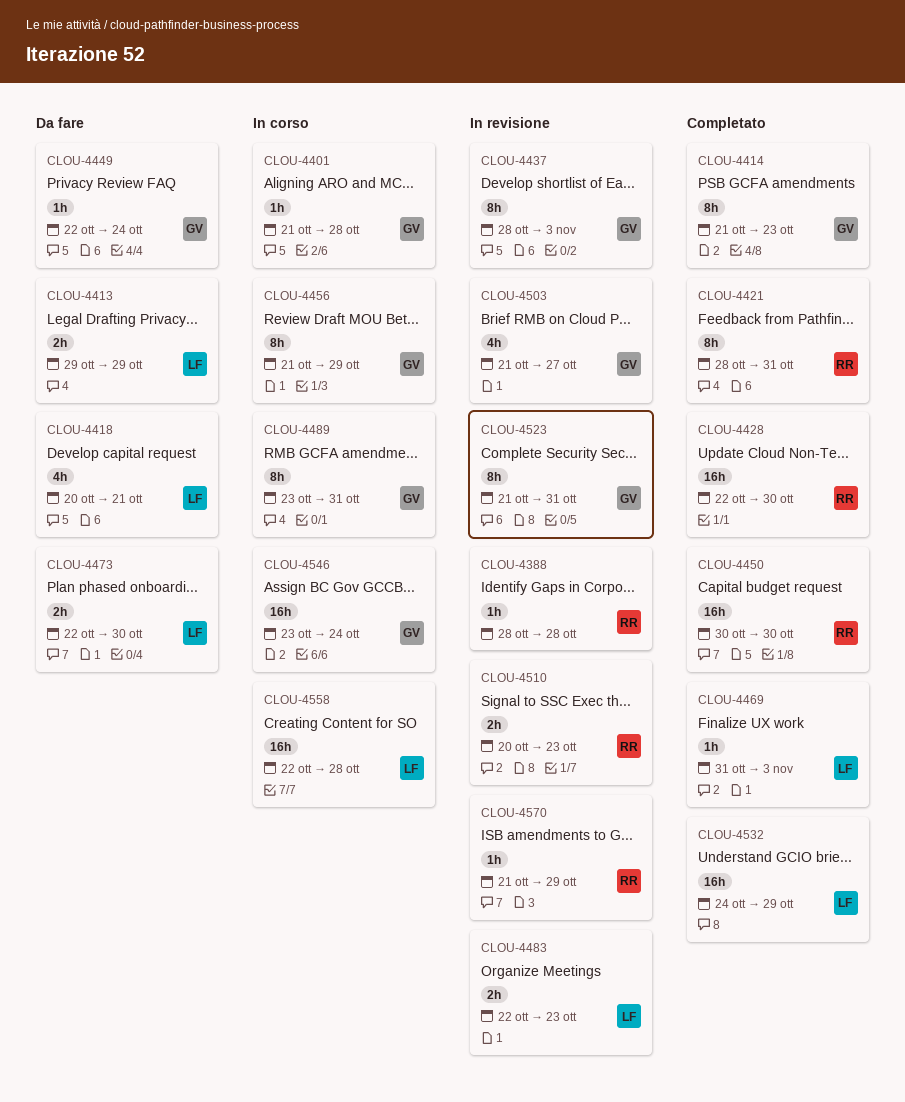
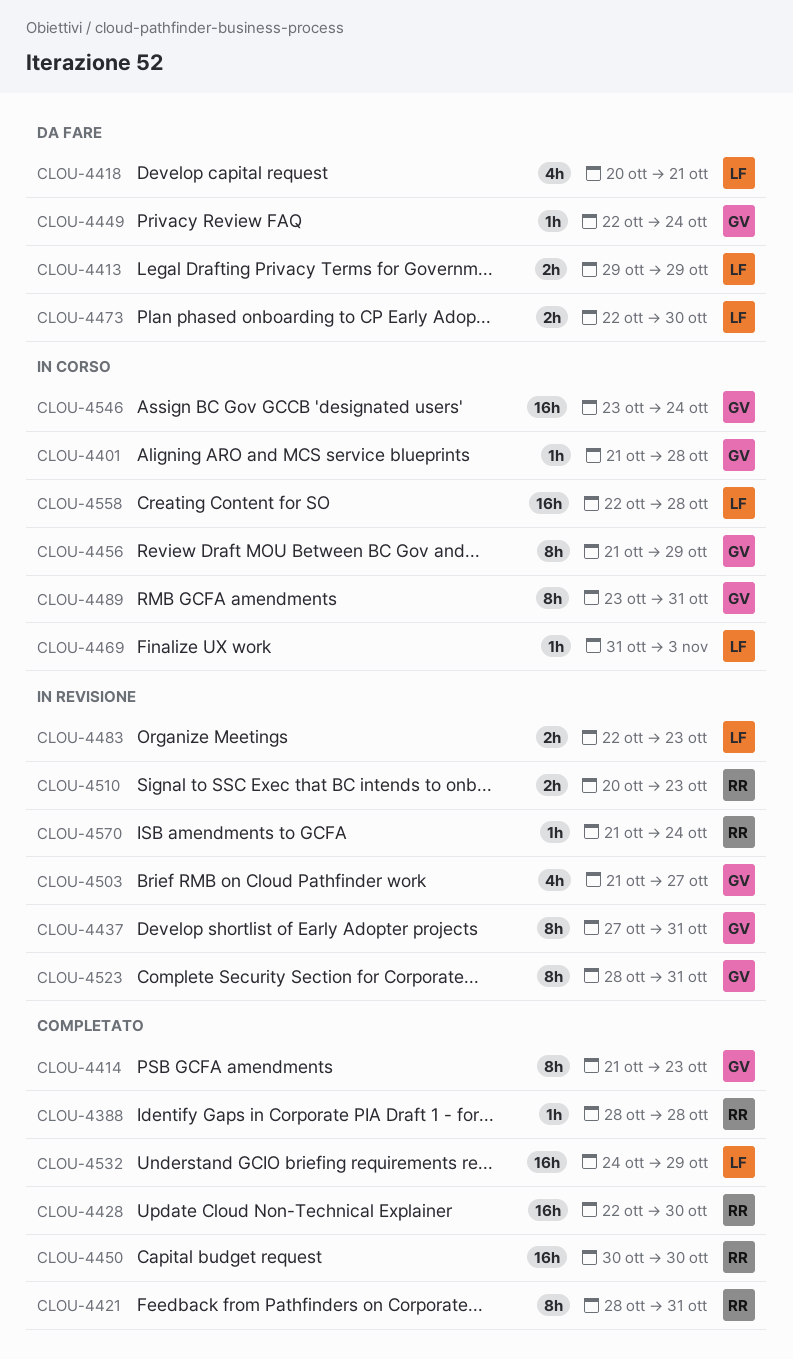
CLOU-4388, status: In revisione -> Completato
CLOU-4437, start: Oct 28 -> Oct 27
CLOU-4437, due: Nov 3 -> Oct 31
CLOU-4469, status: Completato -> In corso
CLOU-4523, start: Oct 21 -> Oct 28
CLOU-4570, due: Oct 29 -> Oct 24

